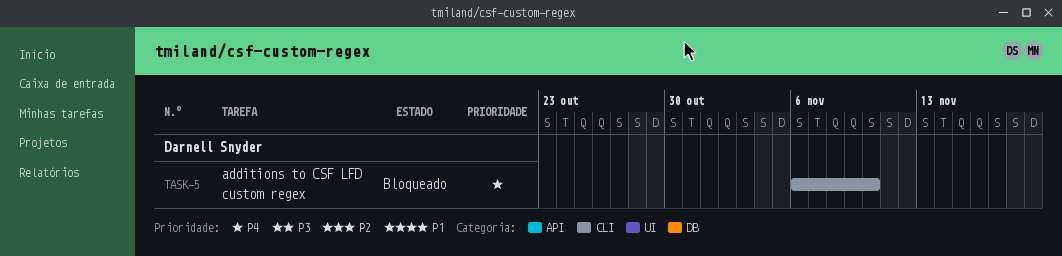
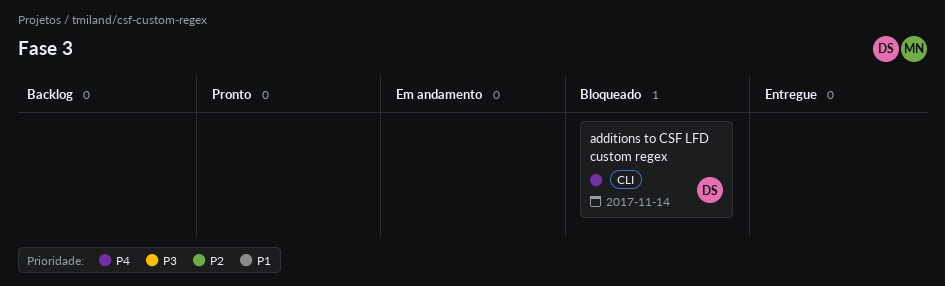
additions to CSF LFD custom regex, due: Nov 10 -> Nov 14

